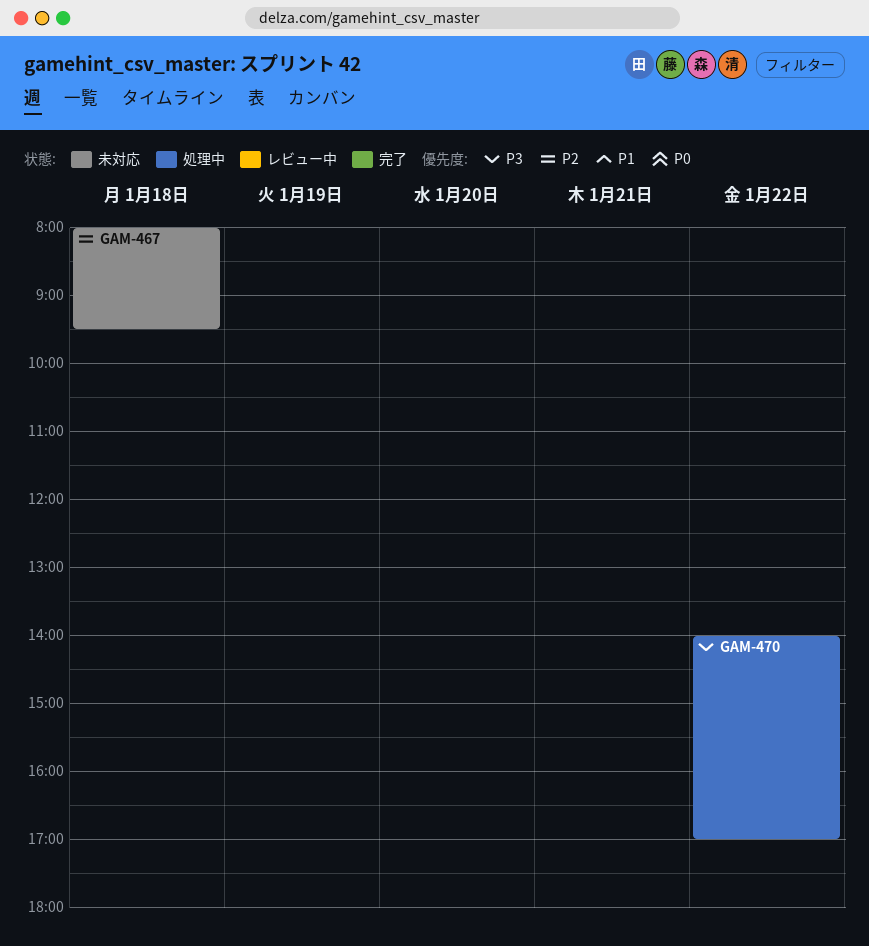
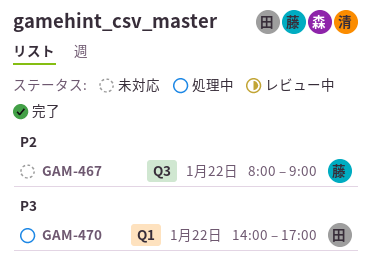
GAM-467, day: Jan 18 -> Jan 22
GAM-467, ends: 09:30 -> 09:00

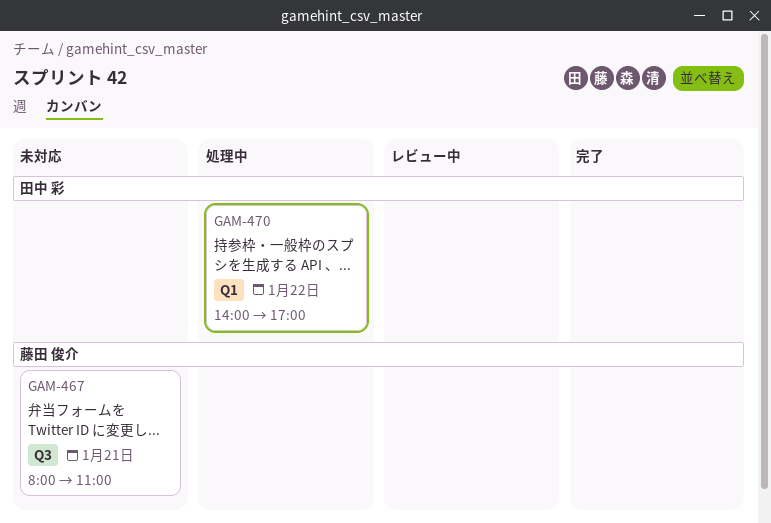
GAM-467, day: Jan 22 -> Jan 21
GAM-467, ends: 09:00 -> 11:00

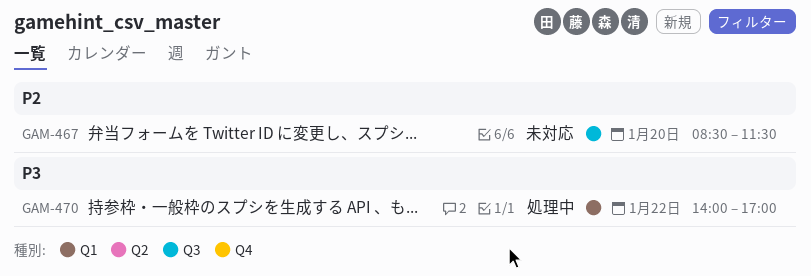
GAM-467, day: Jan 21 -> Jan 20
GAM-467, begins: 08:00 -> 08:30
GAM-467, ends: 11:00 -> 11:30

